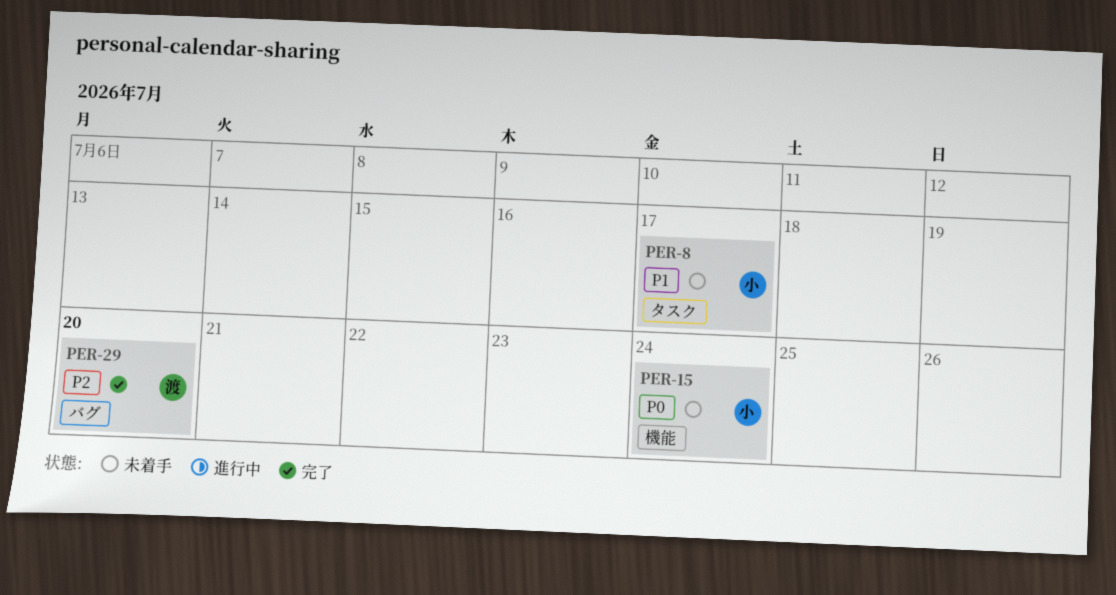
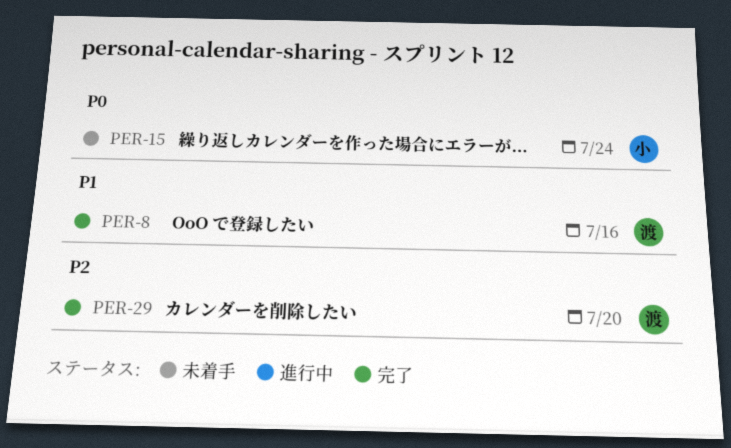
PER-8, status: 未着手 -> 完了
PER-8, owner: 小 -> 渡
PER-8, due: Jul 17 -> Jul 16

